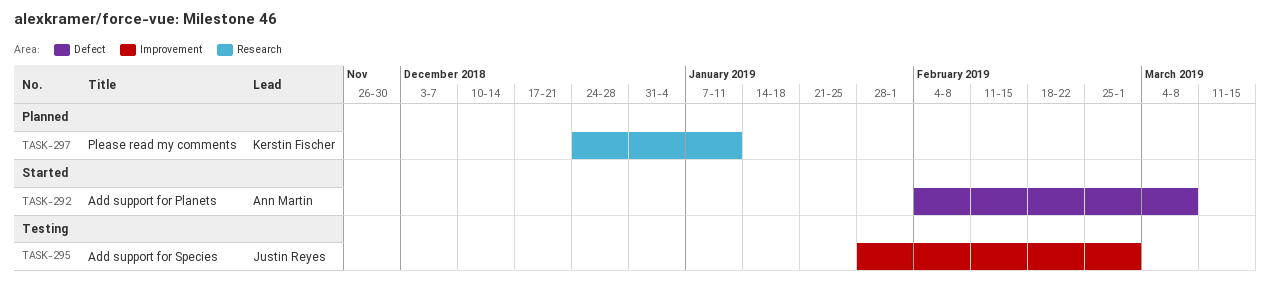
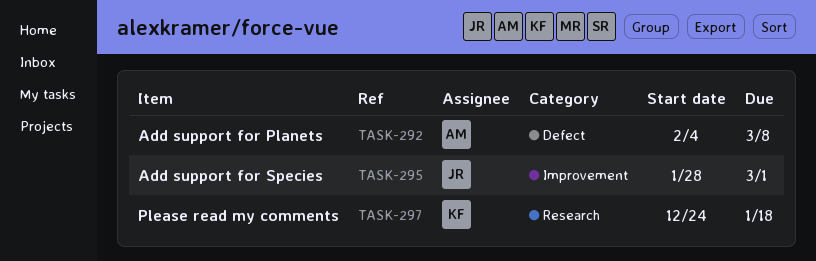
TASK-297, due: Jan 11 -> Jan 18

